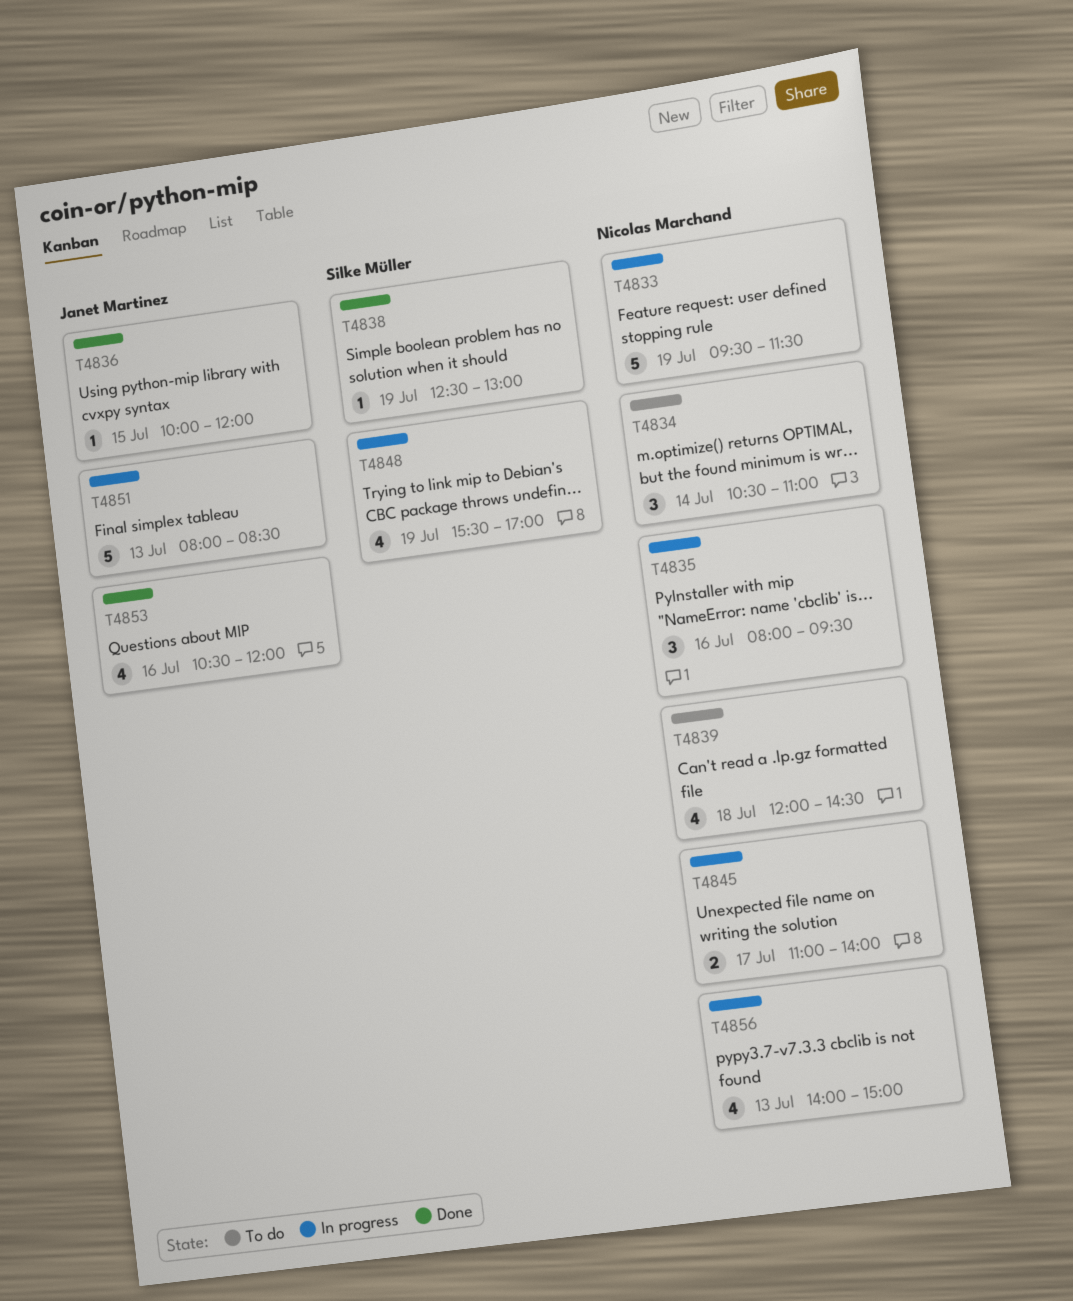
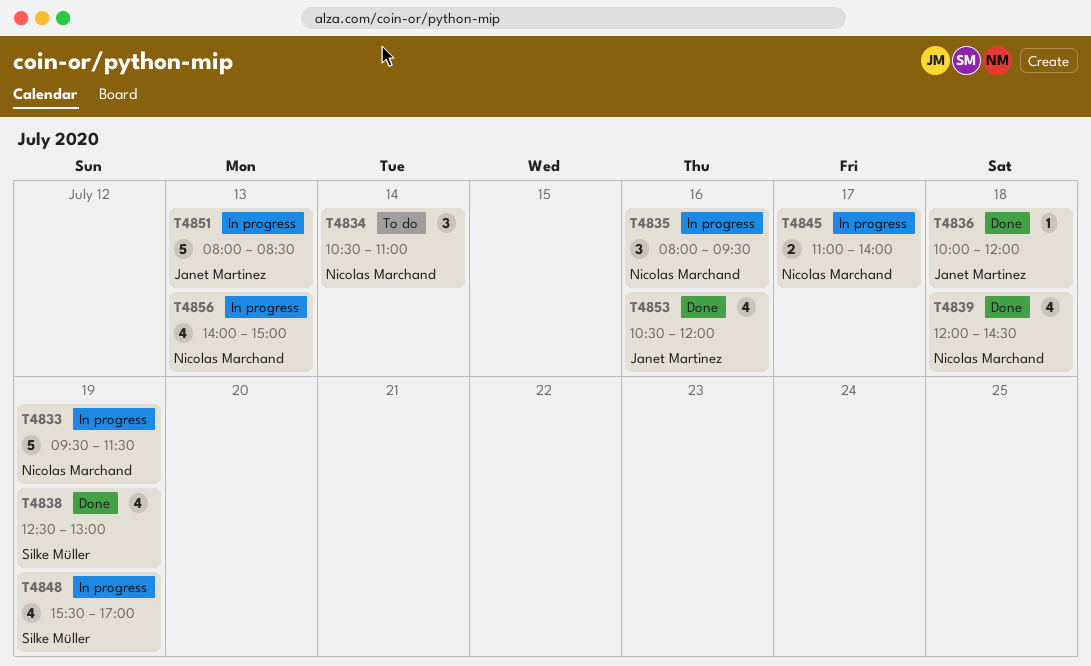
T4836, day: Jul 15 -> Jul 18
T4838, estimate: 1 -> 4
T4839, status: To do -> Done

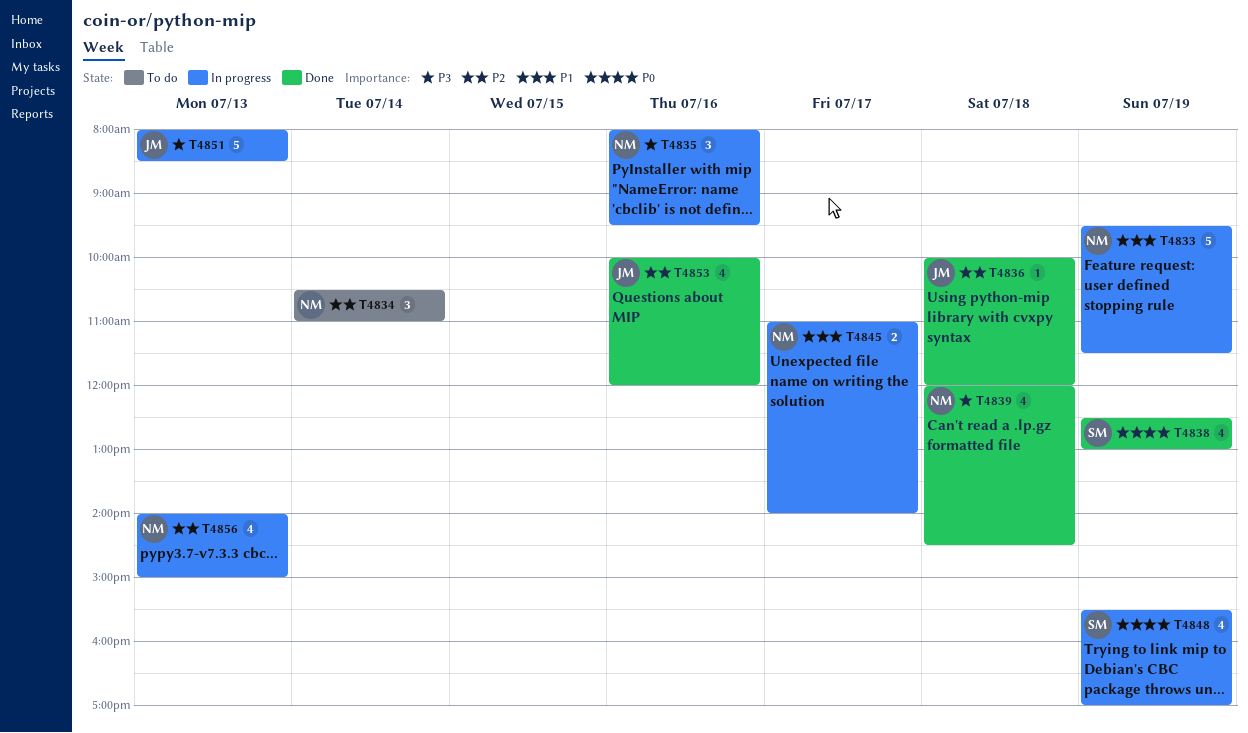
T4853, begins: 10:30 -> 10:00

